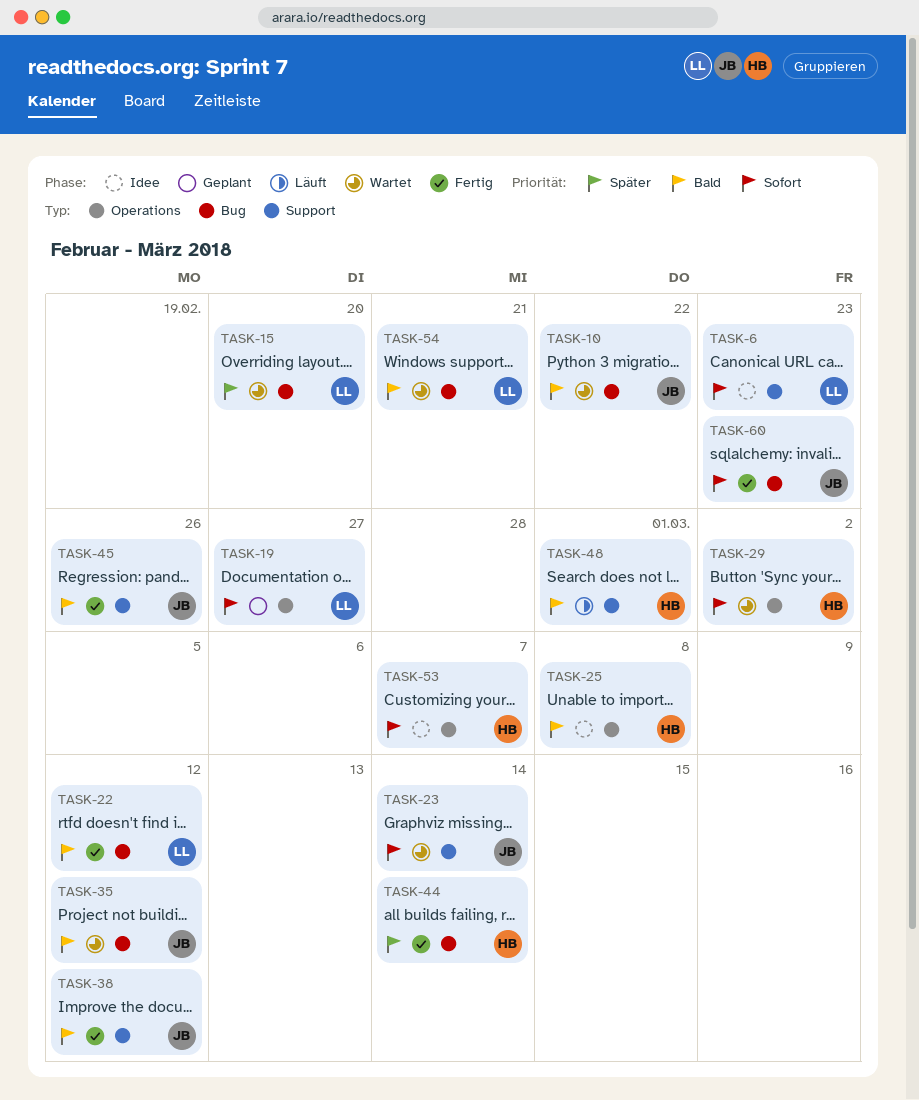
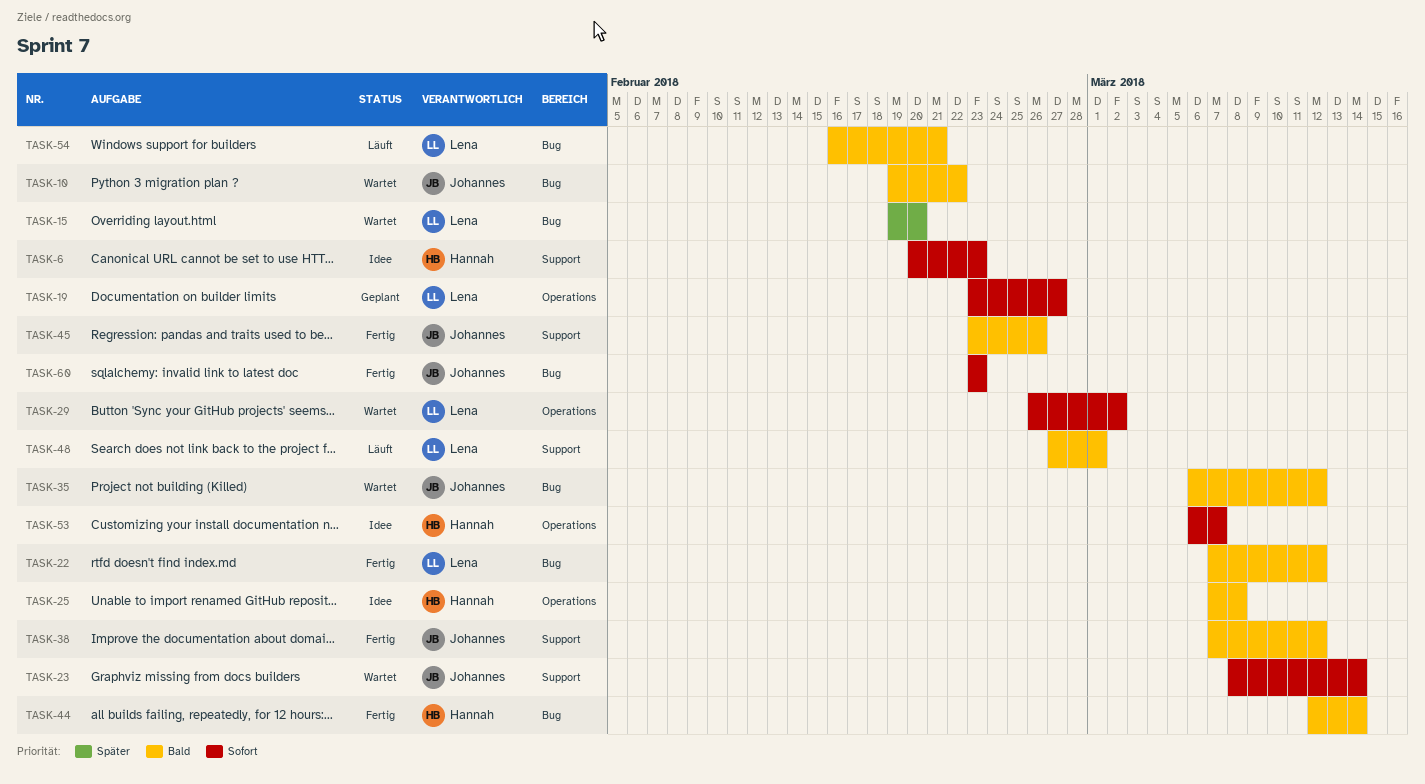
TASK-6, owner: Lena -> Hannah
TASK-29, owner: Hannah -> Lena
TASK-44, priority: Später -> Bald
TASK-48, owner: Hannah -> Lena
TASK-54, status: Wartet -> Läuft

